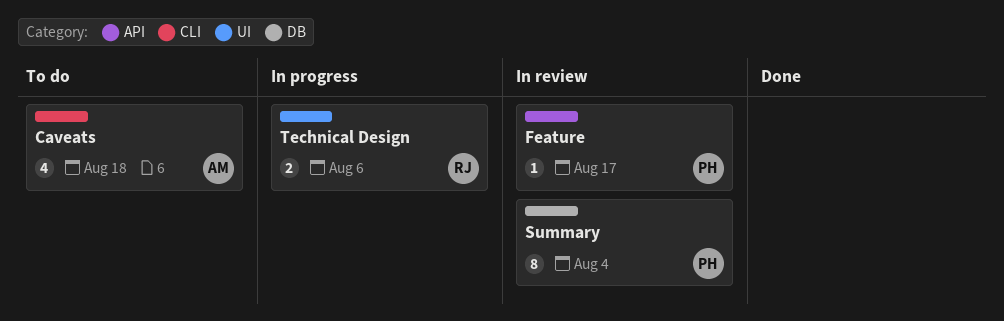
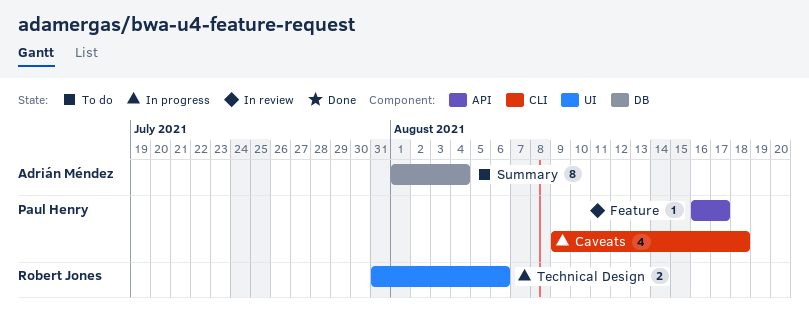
Caveats, status: To do -> In progress
Caveats, owner: Adrián Méndez -> Paul Henry
Summary, status: In review -> To do
Summary, owner: Paul Henry -> Adrián Méndez

